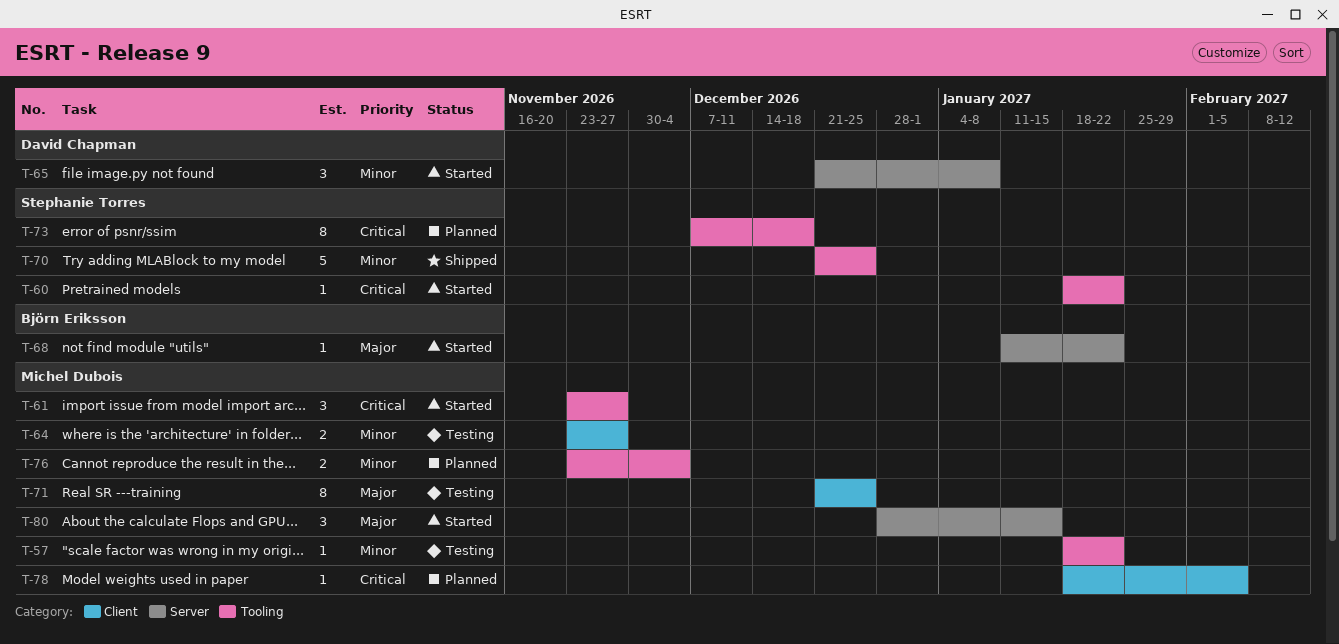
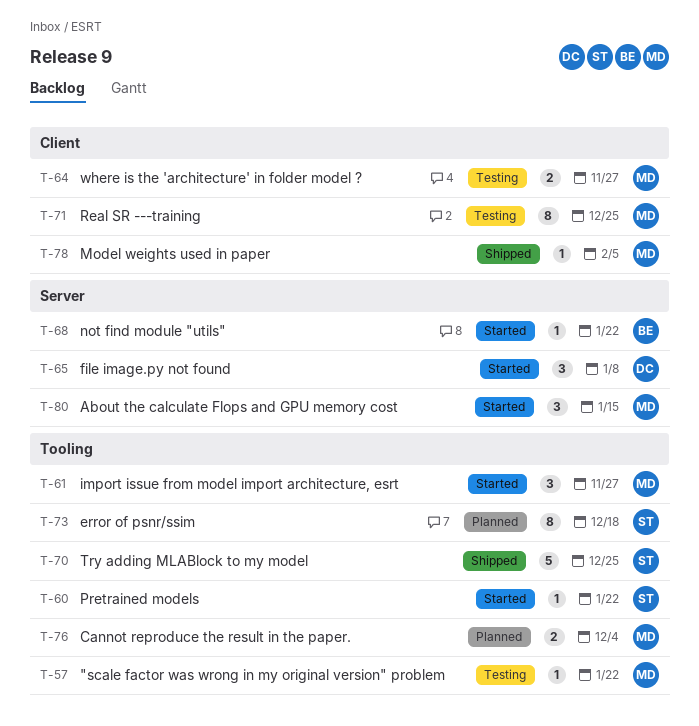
T-78, status: Planned -> Shipped

